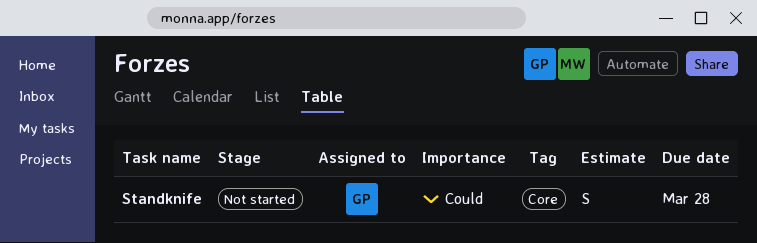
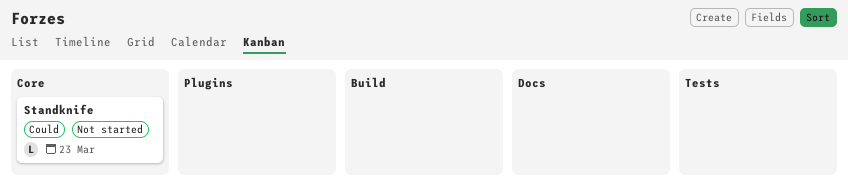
Standknife, estimate: S -> L
Standknife, due: Mar 28 -> Mar 23

